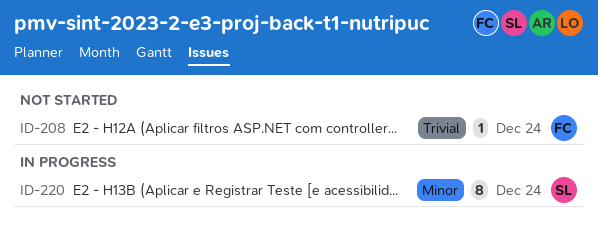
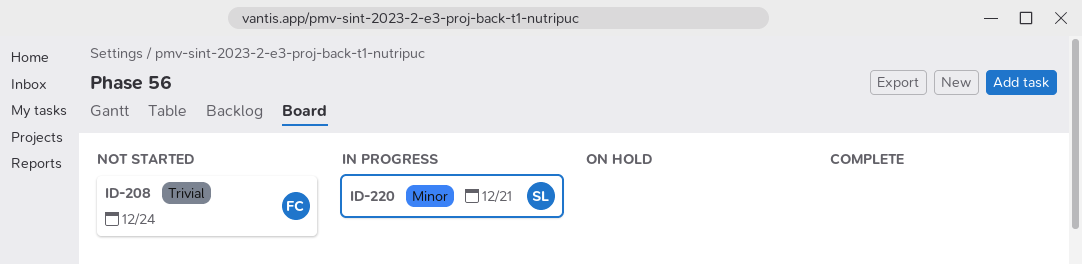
ID-220, due: Dec 24 -> Dec 21

